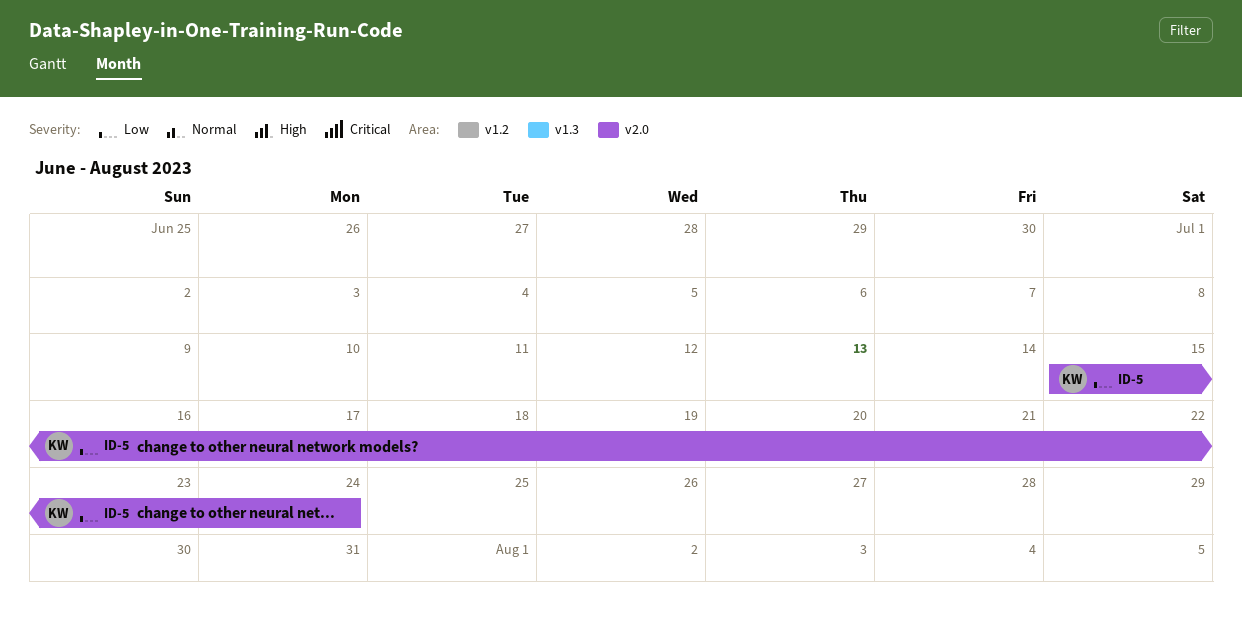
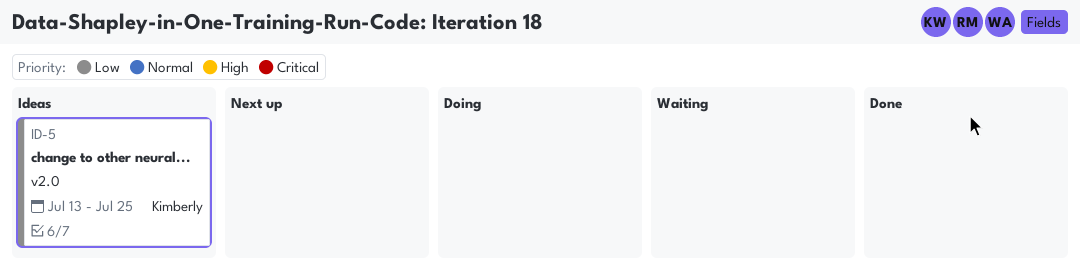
ID-5, start: Jul 15 -> Jul 13
ID-5, due: Jul 24 -> Jul 25

